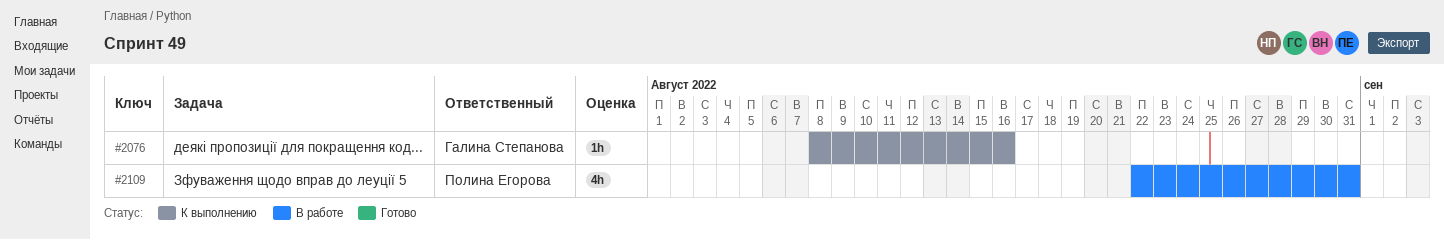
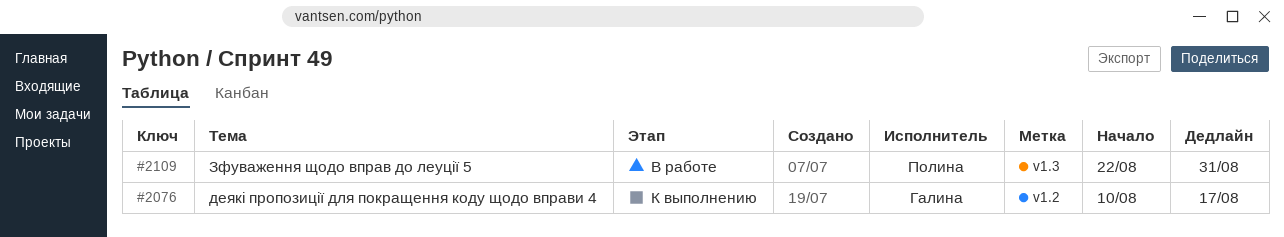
#2076, start: Aug 8 -> Aug 10
#2076, due: Aug 16 -> Aug 17

